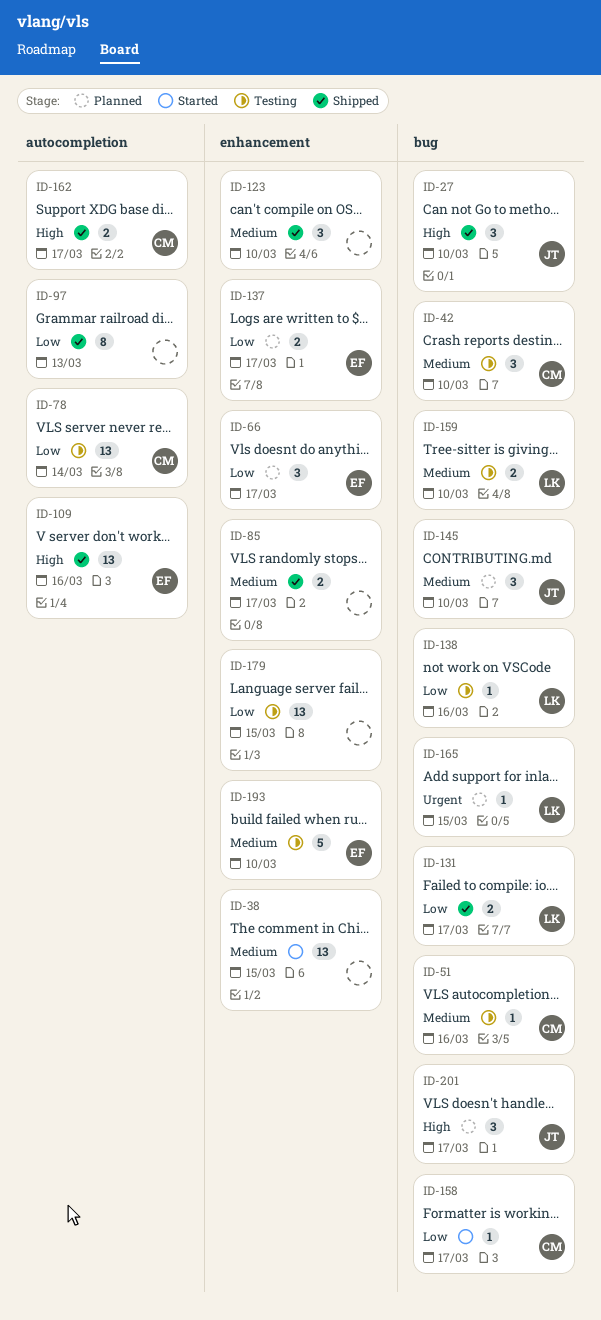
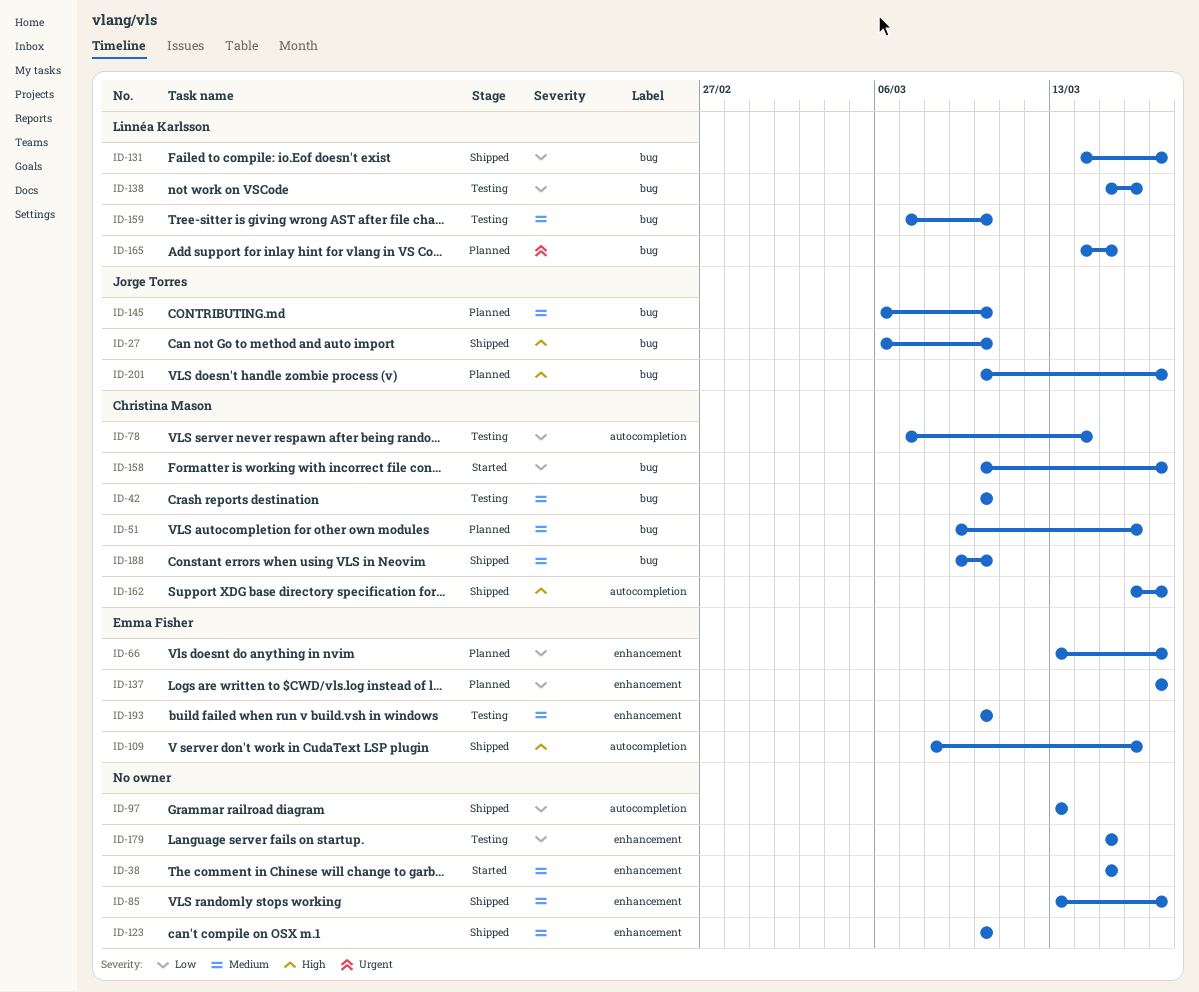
ID-51, status: Testing -> Planned
ID-188: none -> present

